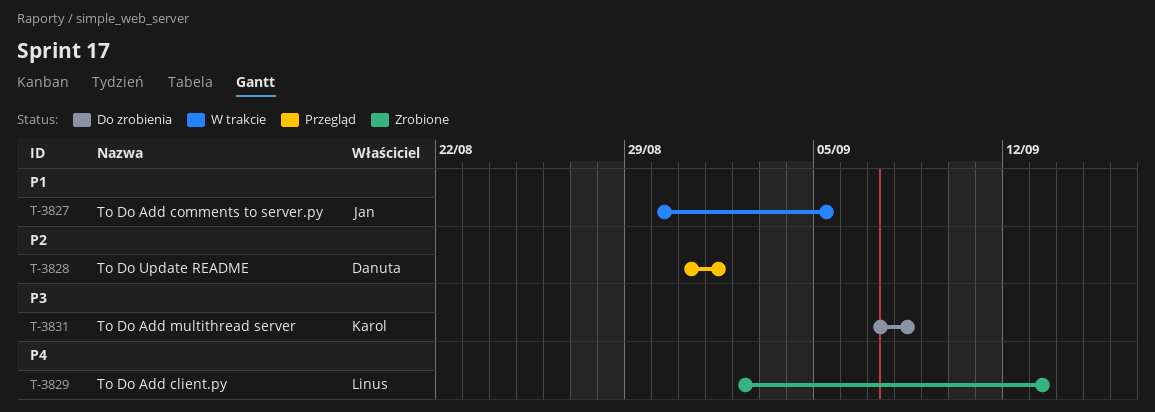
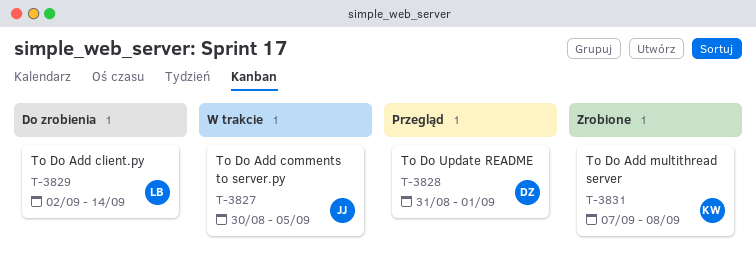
T-3829, status: Zrobione -> Do zrobienia
T-3829, due: Sep 13 -> Sep 14
T-3831, status: Do zrobienia -> Zrobione

